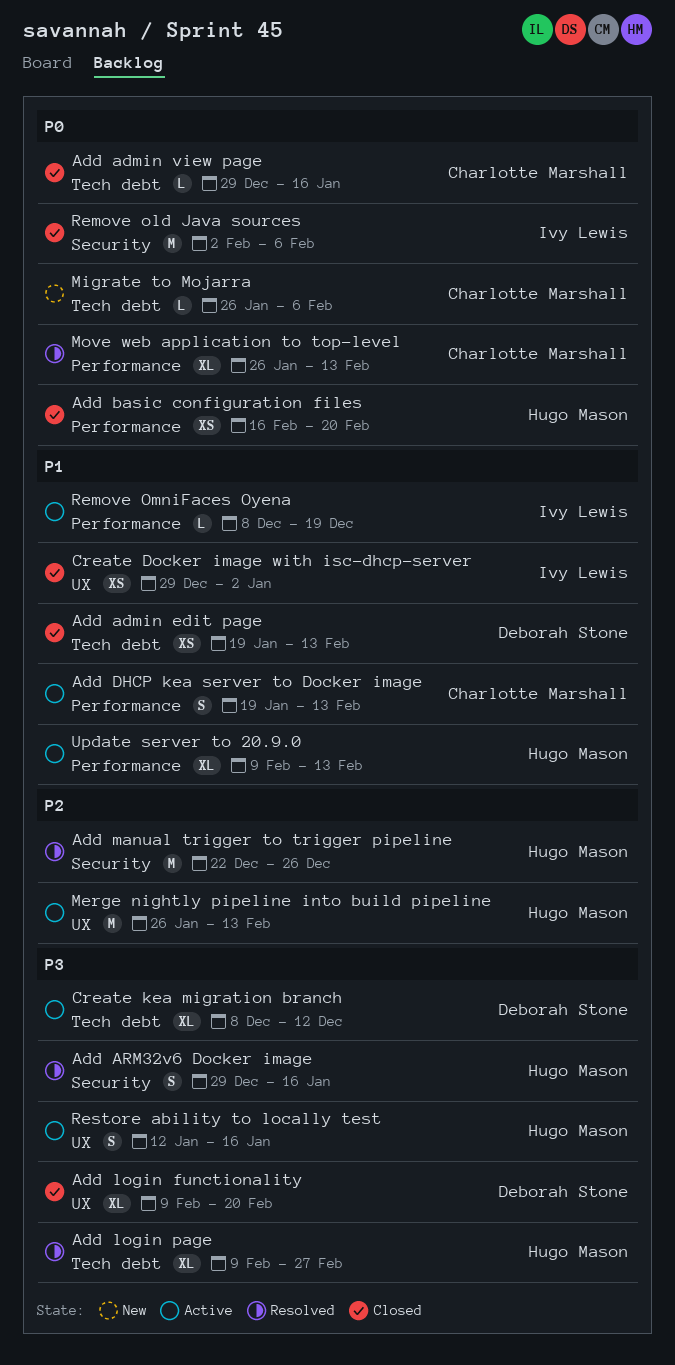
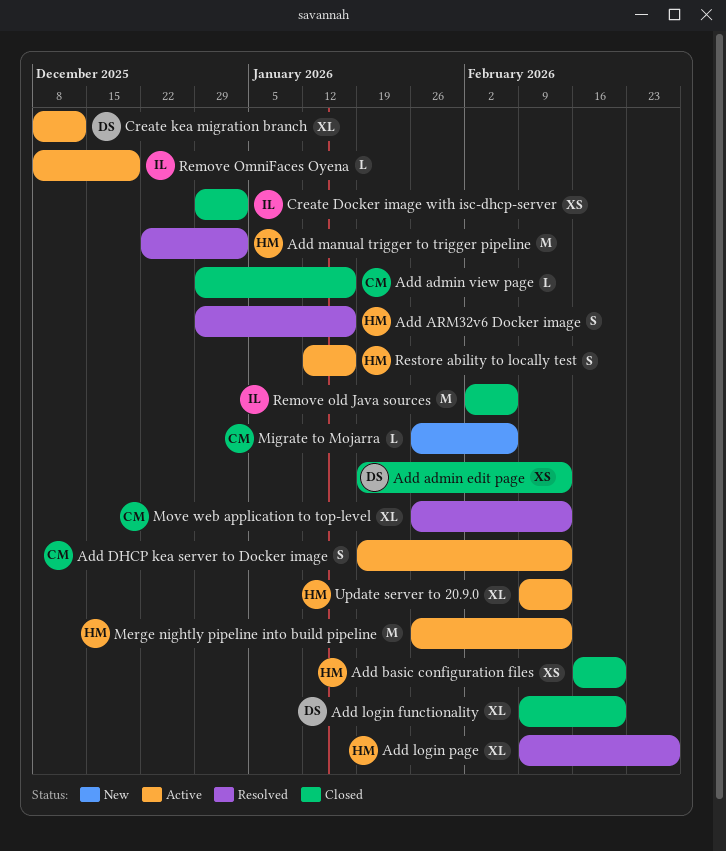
Add manual trigger to trigger pipeline, due: Dec 26 -> Jan 2

